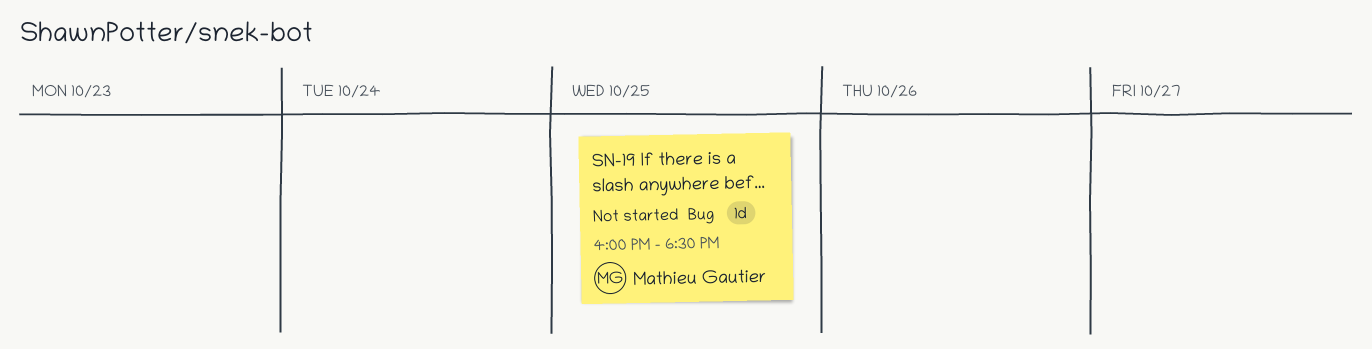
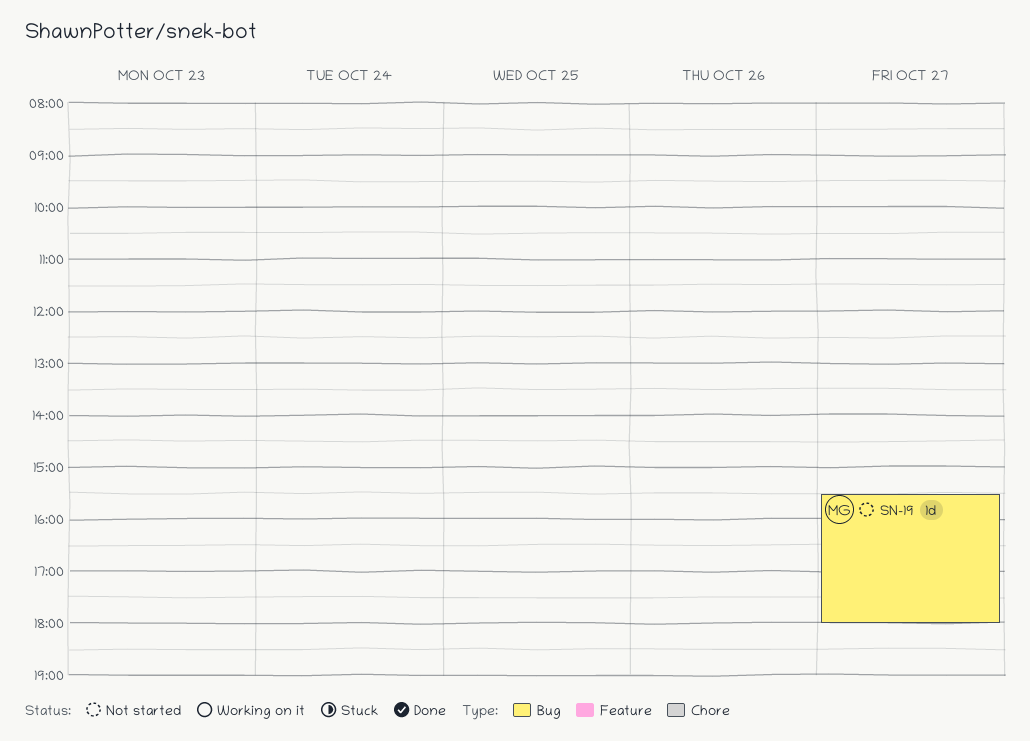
SN-19, day: Oct 25 -> Oct 27
SN-19, begins: 16:00 -> 15:30
SN-19, ends: 18:30 -> 18:00

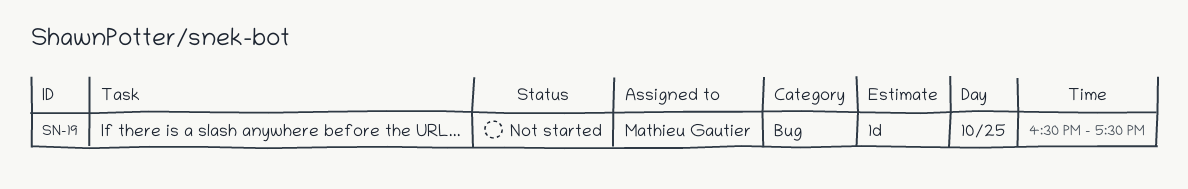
SN-19, day: Oct 27 -> Oct 25
SN-19, begins: 15:30 -> 16:30
SN-19, ends: 18:00 -> 17:30

